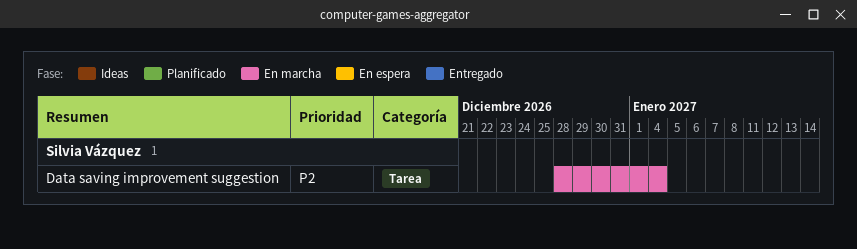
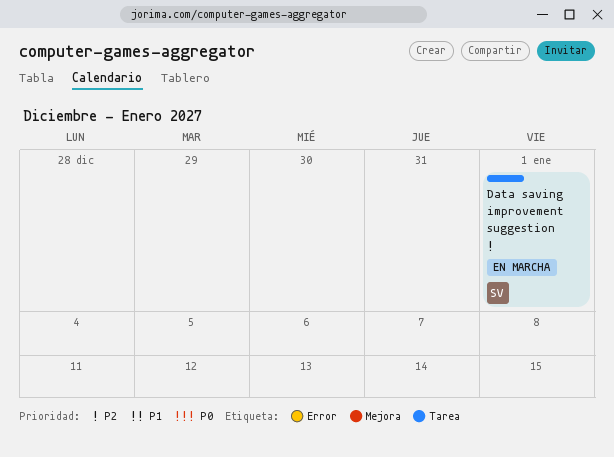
Data saving improvement suggestion, due: Jan 4 -> Jan 1

